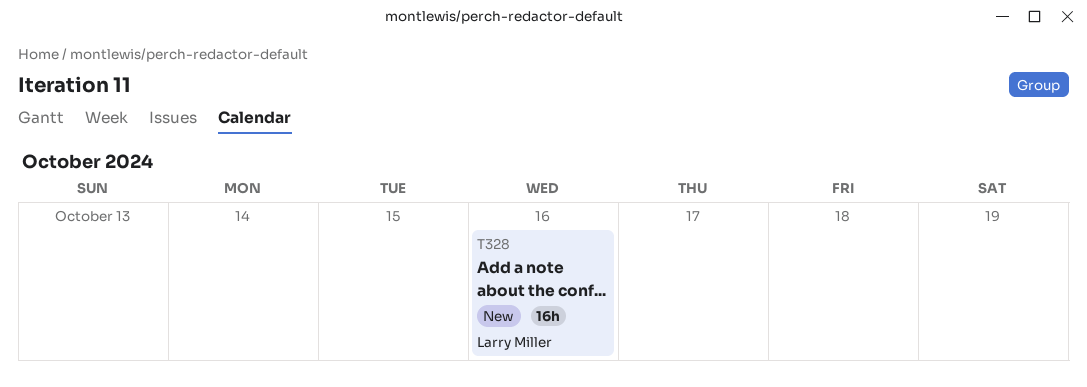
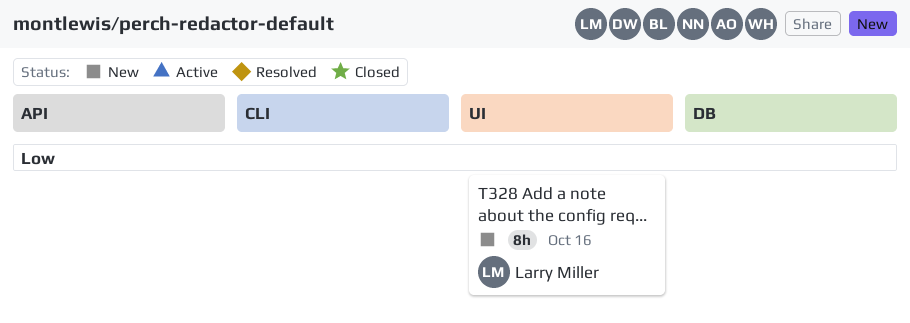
T328, estimate: 16h -> 8h

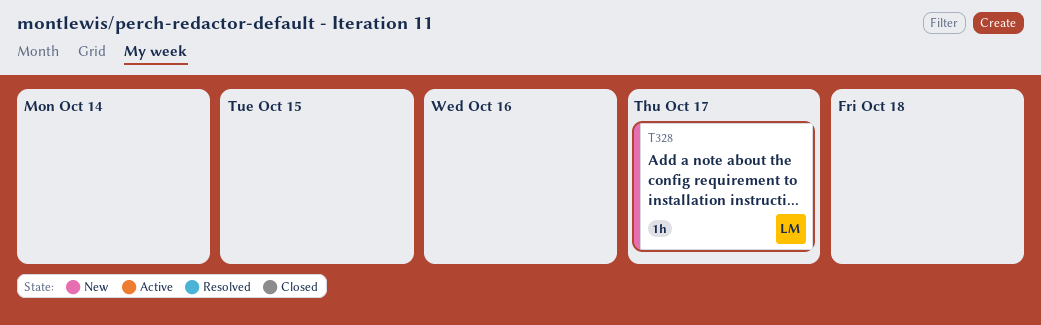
T328, estimate: 8h -> 1h
T328, due: Oct 16 -> Oct 17

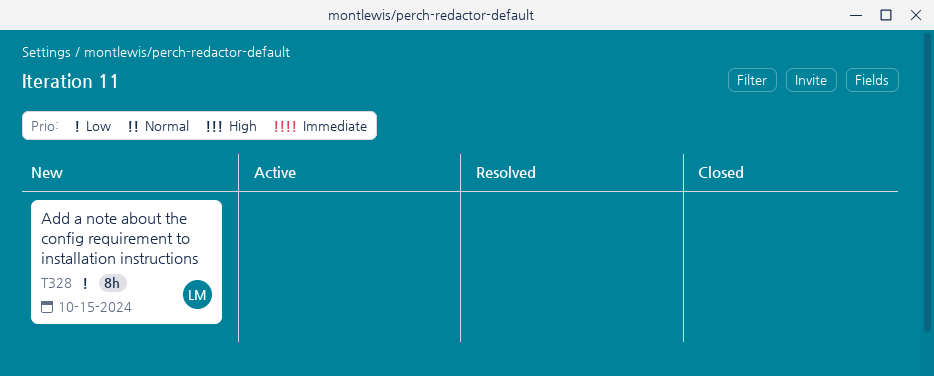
T328, estimate: 1h -> 8h
T328, due: Oct 17 -> Oct 15

